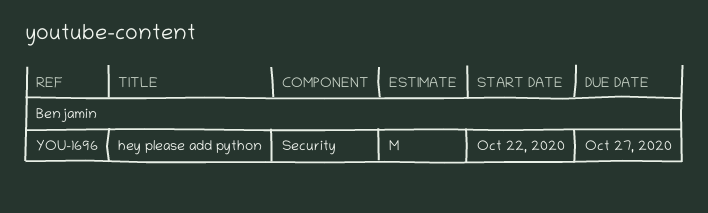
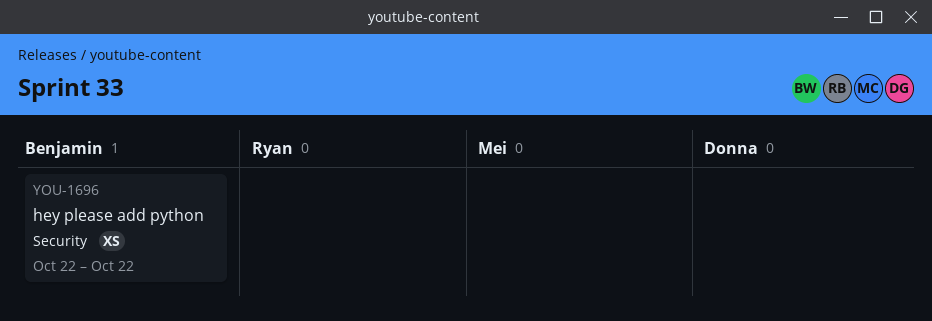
YOU-1696, estimate: M -> XS
YOU-1696, due: Oct 27 -> Oct 22

